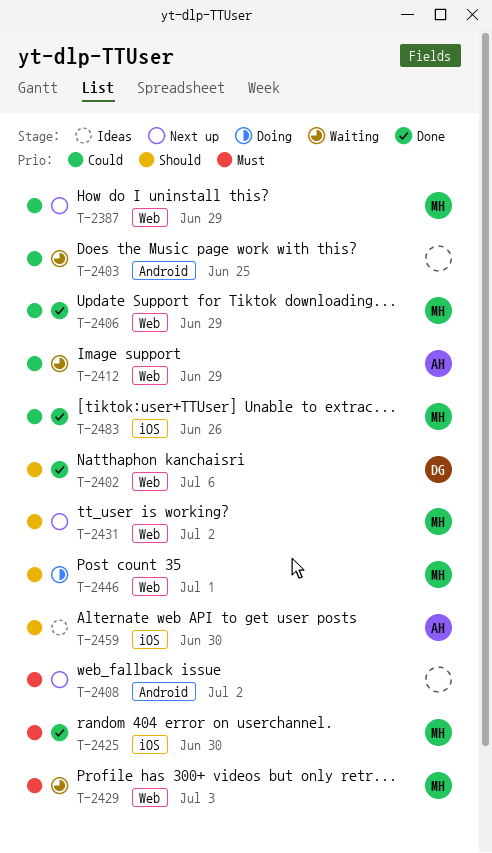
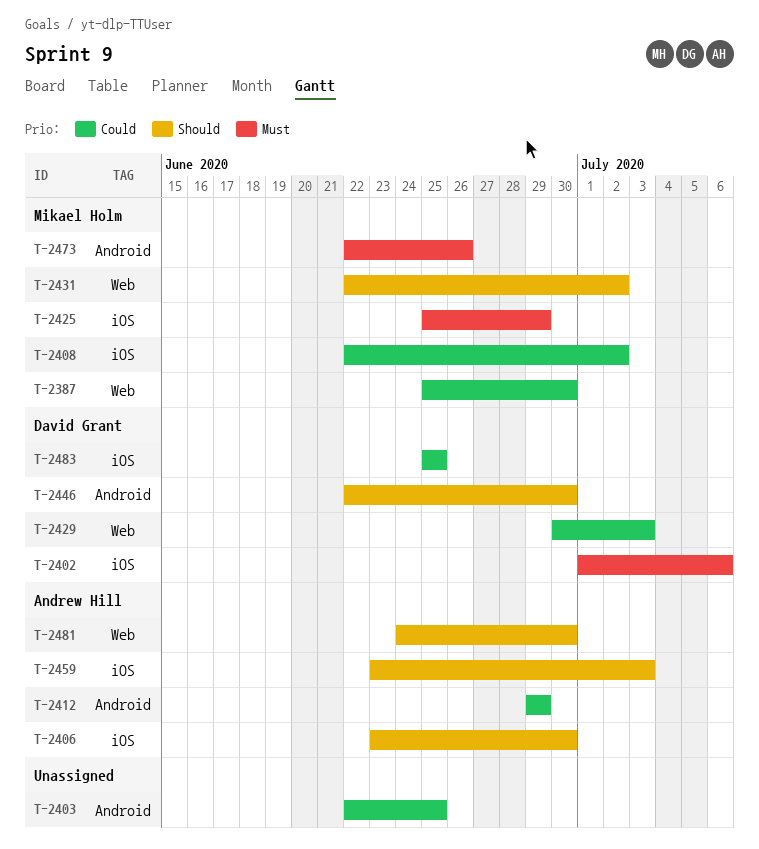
T-2387, due: Jun 29 -> Jun 30
T-2402, priority: Should -> Must
T-2402, label: Web -> iOS
T-2406, owner: Mikael Holm -> Andrew Hill
T-2406, priority: Could -> Should
T-2406, label: Web -> iOS
T-2406, due: Jun 29 -> Jun 30
T-2408, owner: none -> Mikael Holm
T-2408, priority: Must -> Could
T-2408, label: Android -> iOS
T-2412, label: Web -> Android
T-2425, due: Jun 30 -> Jun 29
T-2429, owner: Mikael Holm -> David Grant
T-2429, priority: Must -> Could
T-2446, owner: Mikael Holm -> David Grant
T-2446, label: Web -> Android
T-2446, due: Jul 1 -> Jun 30
T-2459, due: Jun 30 -> Jul 3
T-2473: none -> present
T-2481: none -> present
T-2483, owner: Mikael Holm -> David Grant
T-2483, due: Jun 26 -> Jun 25

